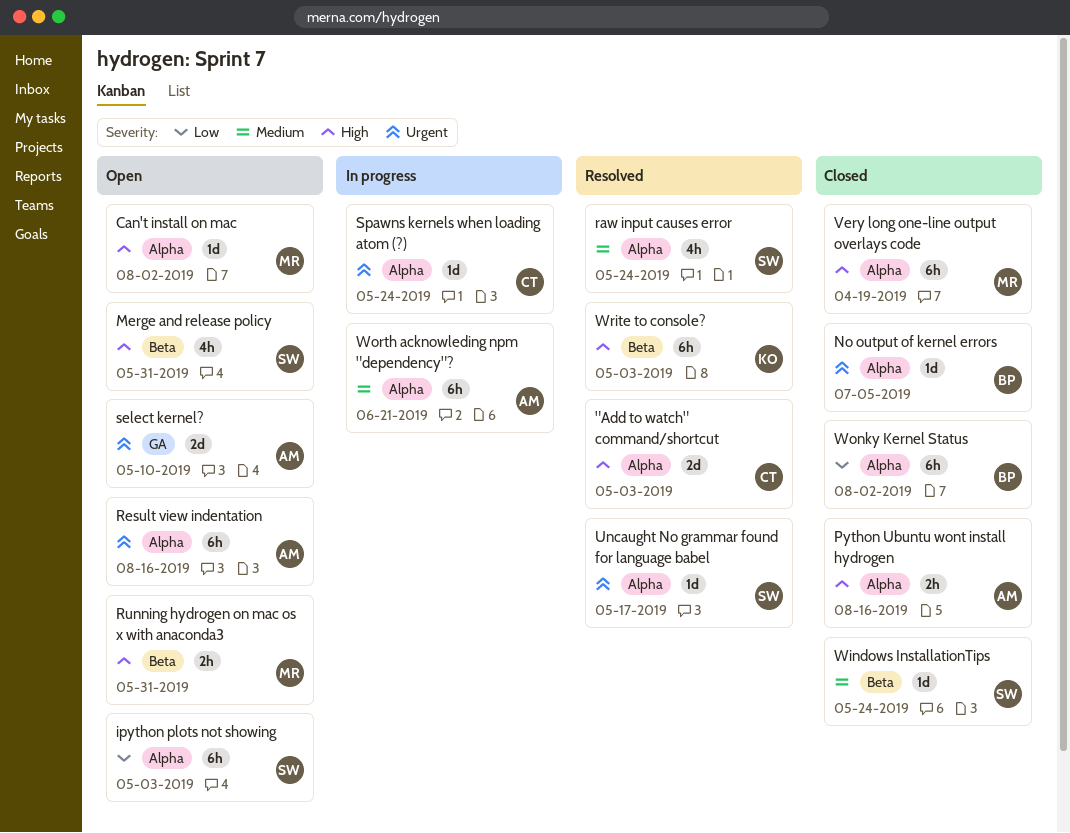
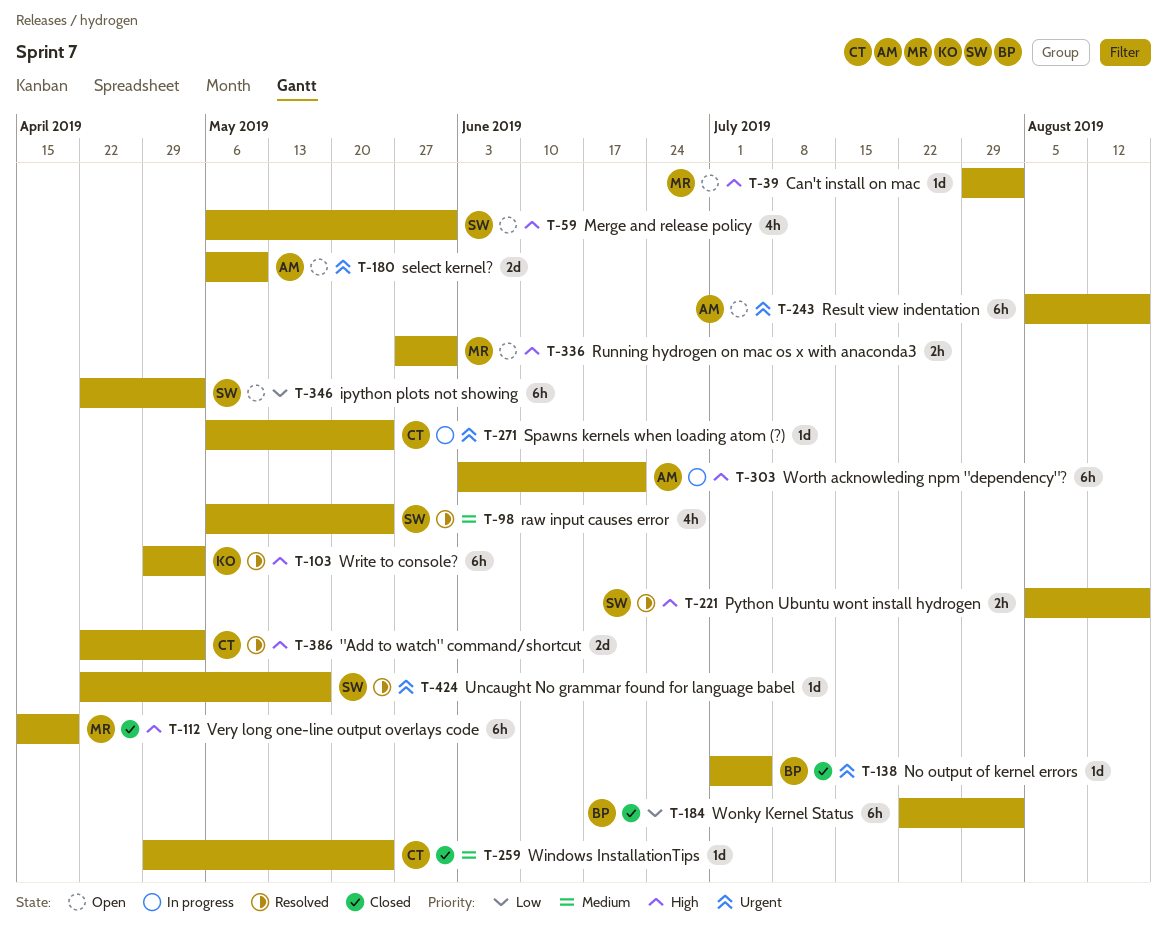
Python Ubuntu wont install hydrogen, status: Closed -> Resolved
Python Ubuntu wont install hydrogen, owner: AM -> SW
Windows InstallationTips, owner: SW -> CT
Worth acknowleding npm "dependency"?, priority: Medium -> High

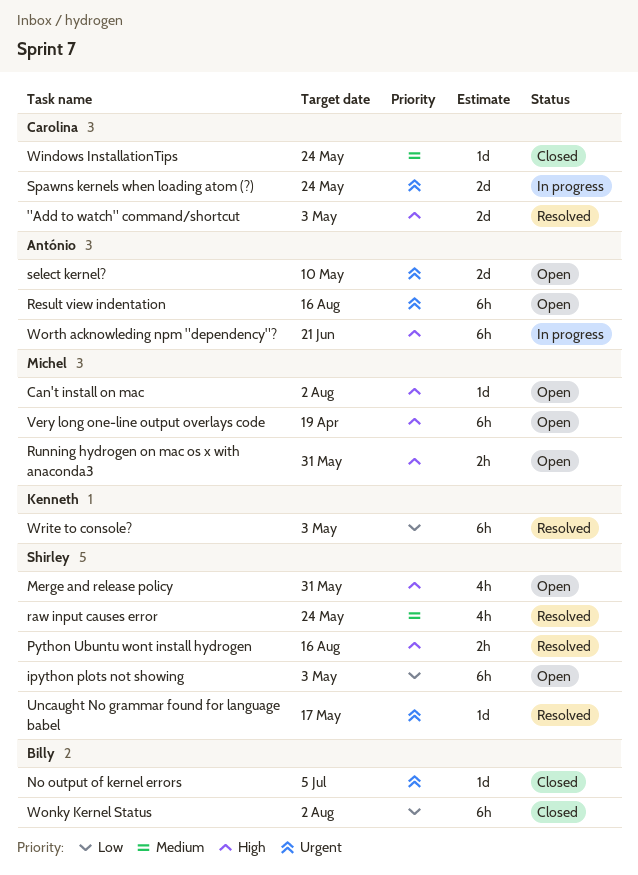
Spawns kernels when loading atom (?), estimate: 1d -> 2d
Very long one-line output overlays code, status: Closed -> Open
Write to console?, priority: High -> Low

